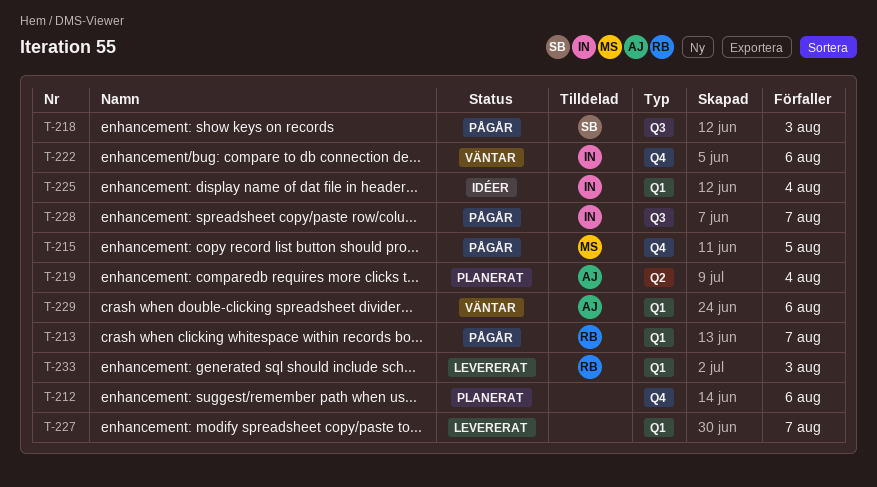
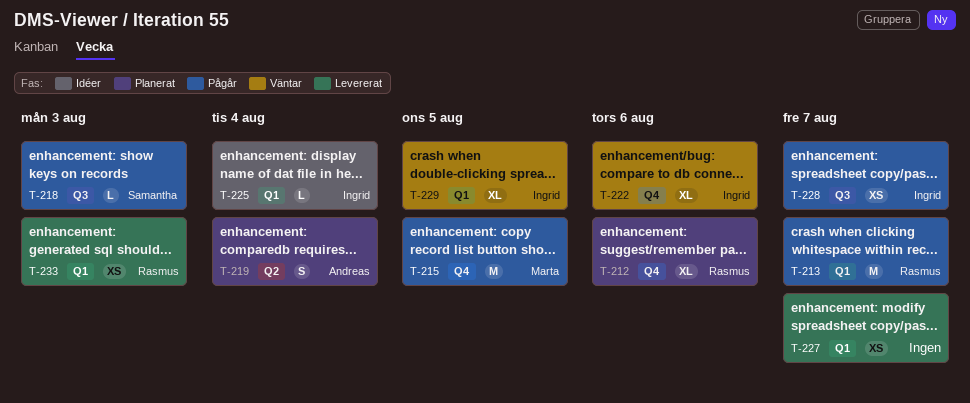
T-212, owner: none -> Rasmus
T-229, owner: Andreas -> Ingrid
T-229, due: Aug 6 -> Aug 5

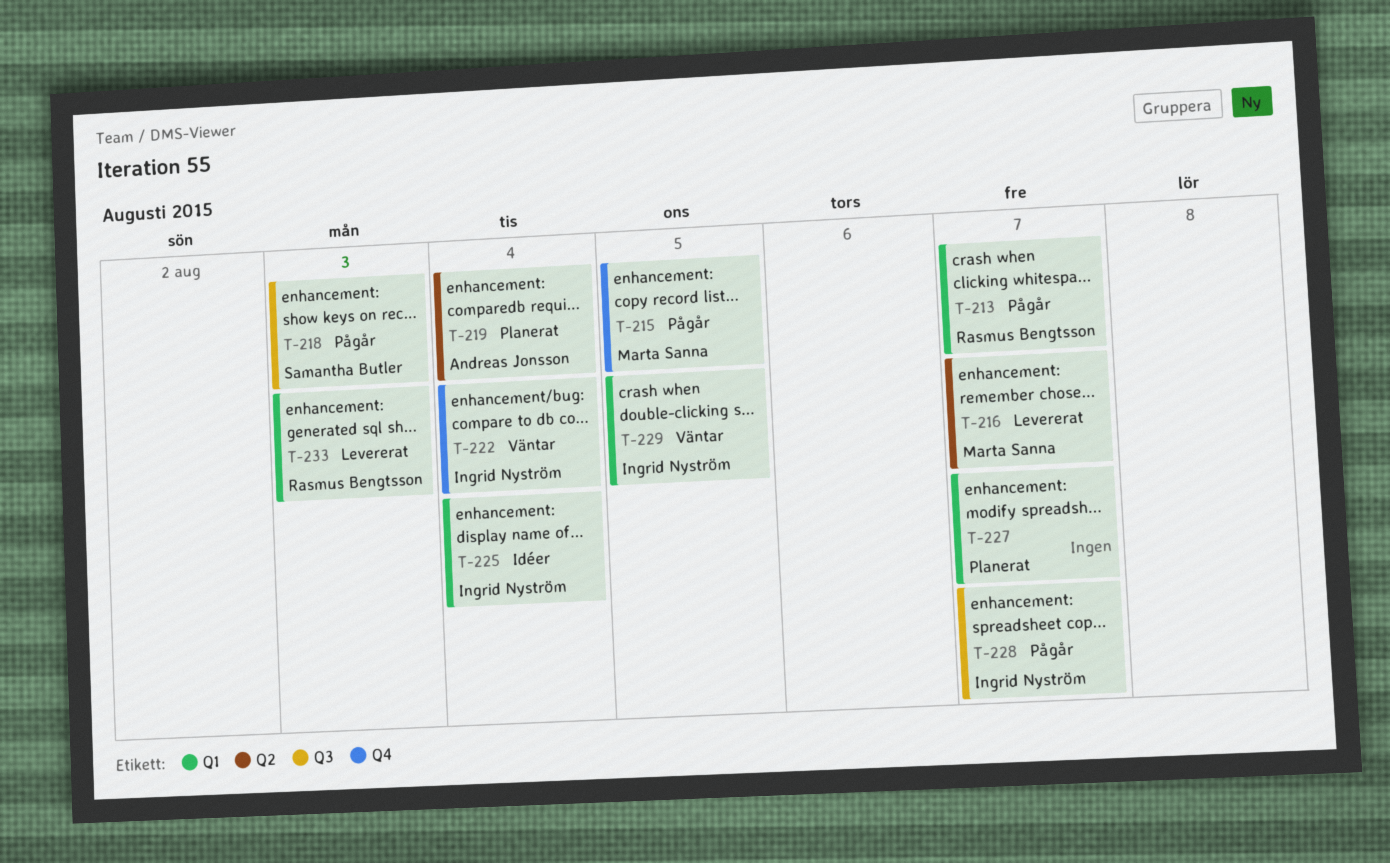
T-212: present -> none
T-216: none -> present
T-222, due: Aug 6 -> Aug 4
T-227, status: Levererat -> Planerat

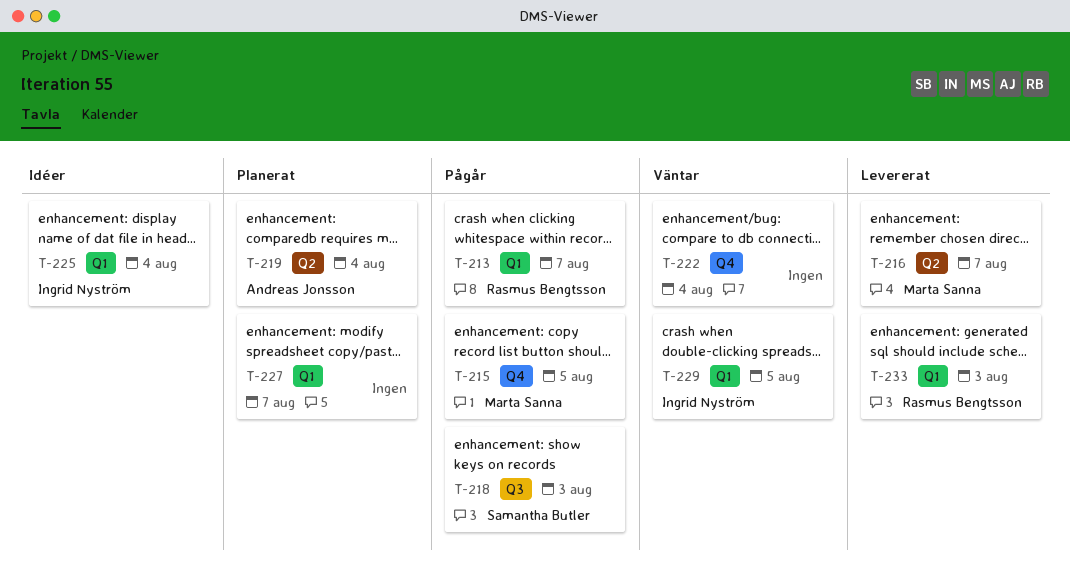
T-222, owner: Ingrid Nyström -> none
T-228: present -> none

